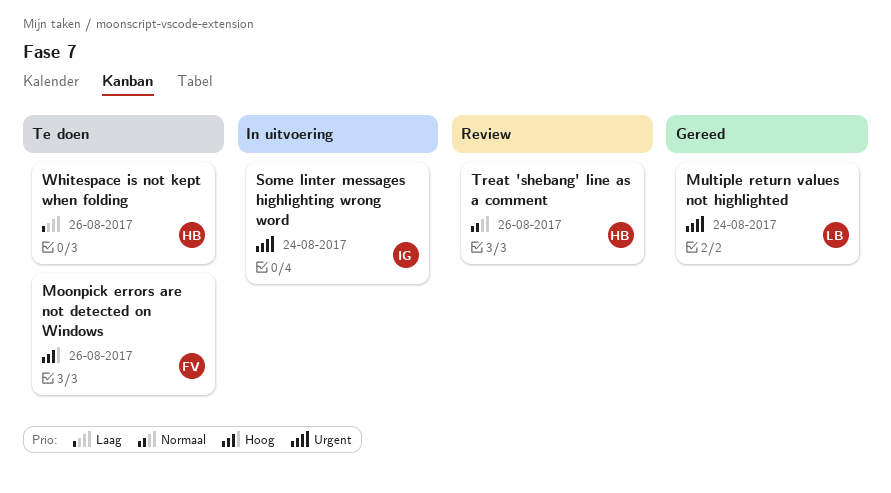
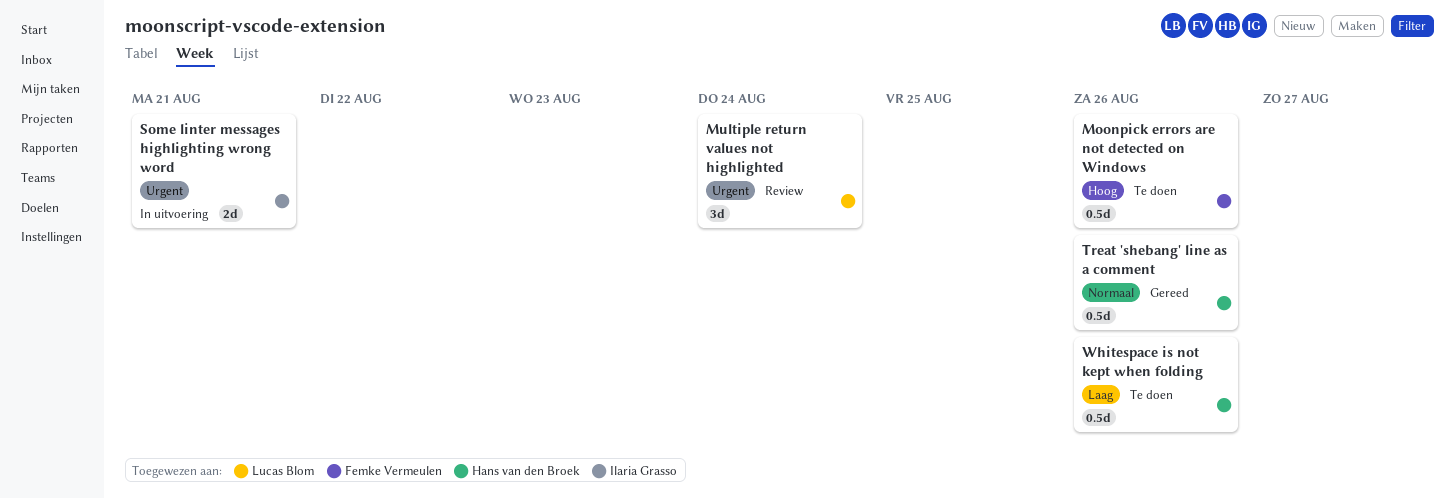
Multiple return values not highlighted, status: Gereed -> Review
Some linter messages highlighting wrong word, due: Aug 24 -> Aug 21
Treat 'shebang' line as a comment, status: Review -> Gereed

